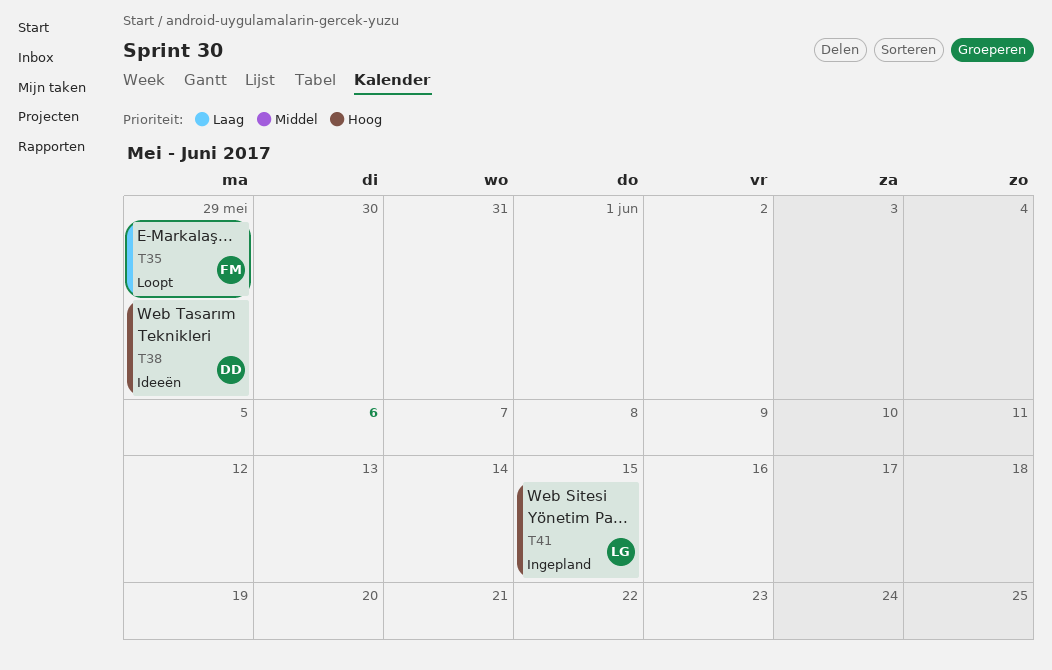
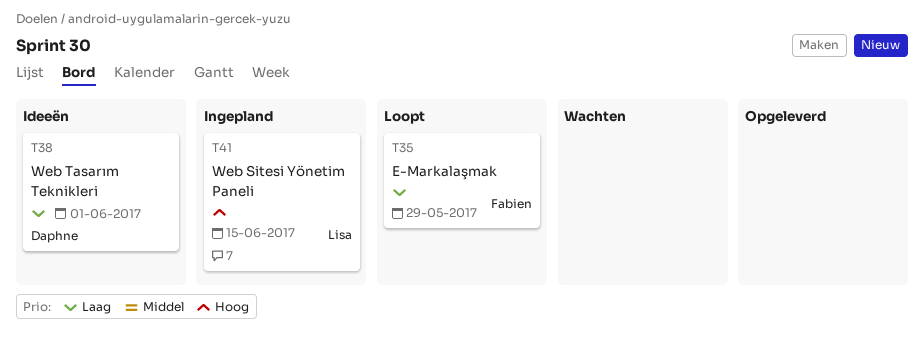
T38, priority: Hoog -> Laag
T38, due: May 29 -> Jun 1

